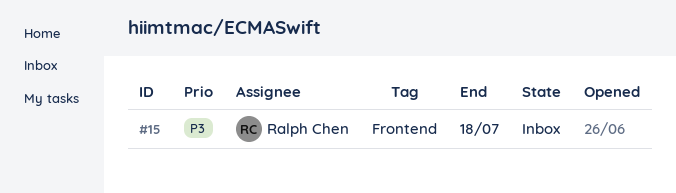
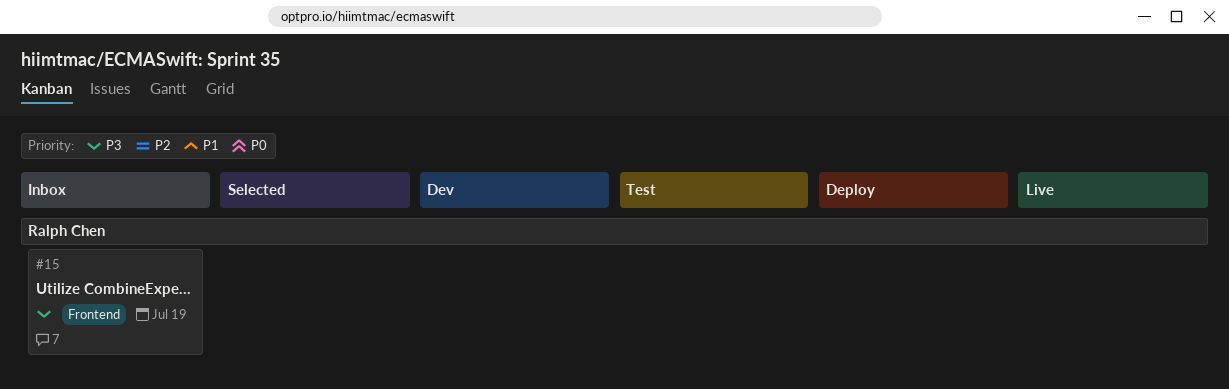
#15, due: Jul 18 -> Jul 19

